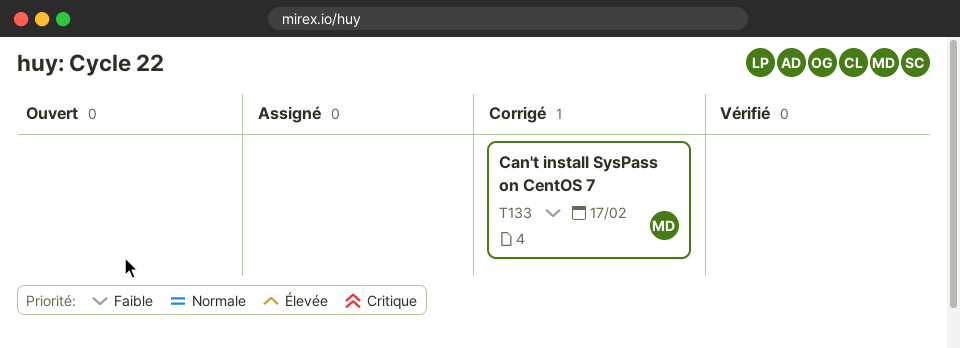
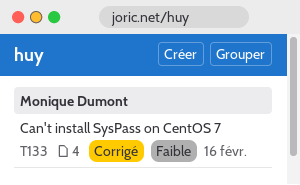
T133, due: Feb 17 -> Feb 16

